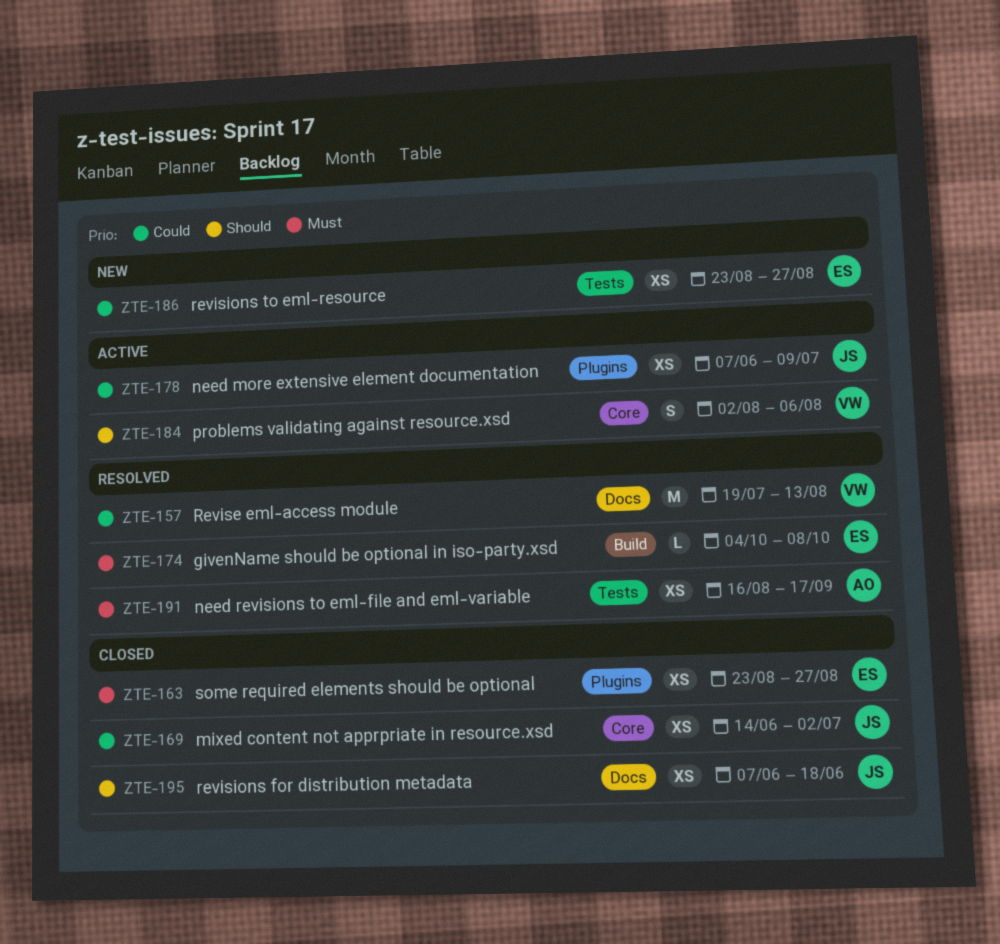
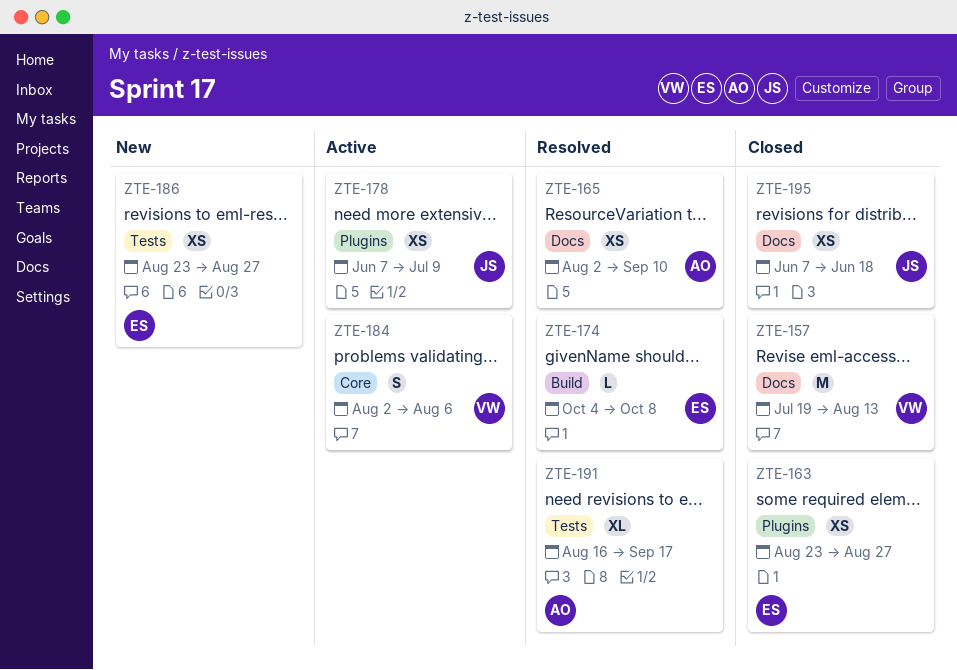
ZTE-157, status: Resolved -> Closed
ZTE-165: none -> present
ZTE-169: present -> none
ZTE-191, estimate: XS -> XL

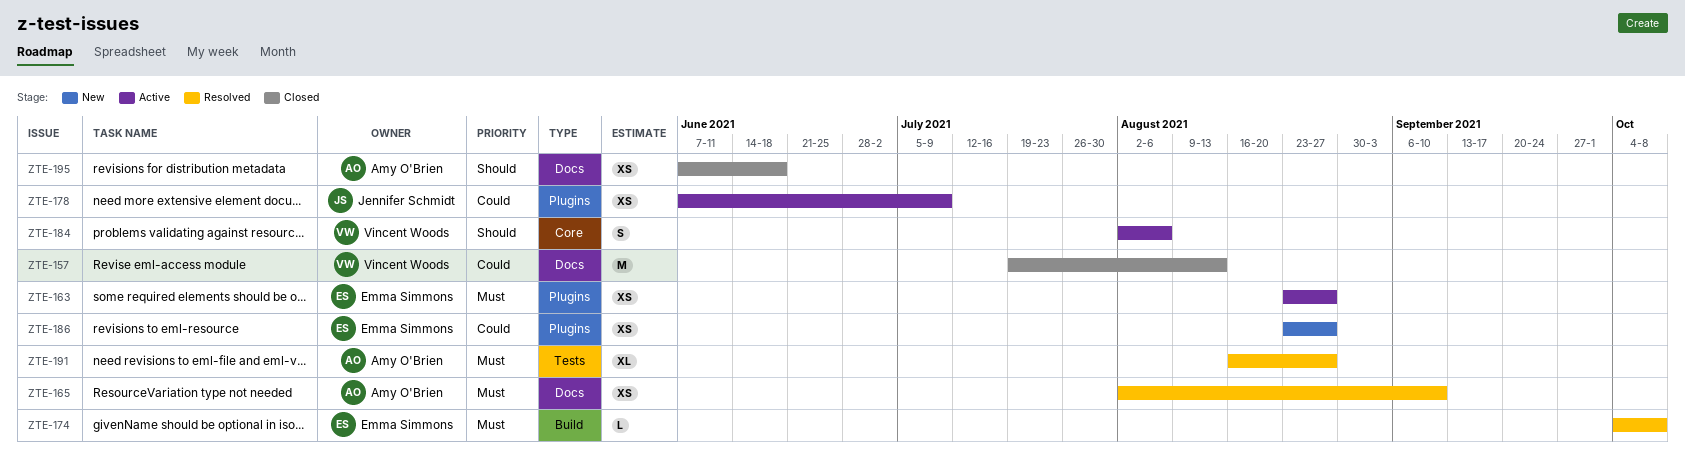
ZTE-163, status: Closed -> Active
ZTE-186, label: Tests -> Plugins
ZTE-191, due: Sep 17 -> Aug 27
ZTE-195, owner: Jennifer Schmidt -> Amy O'Brien

